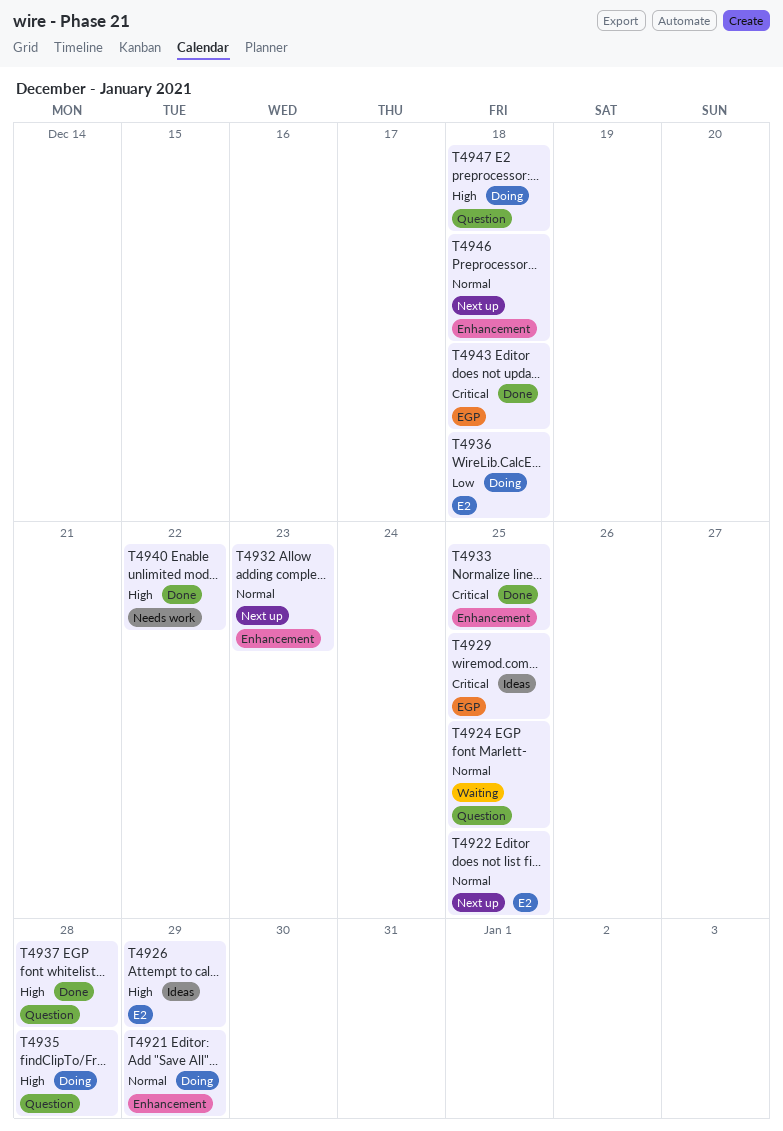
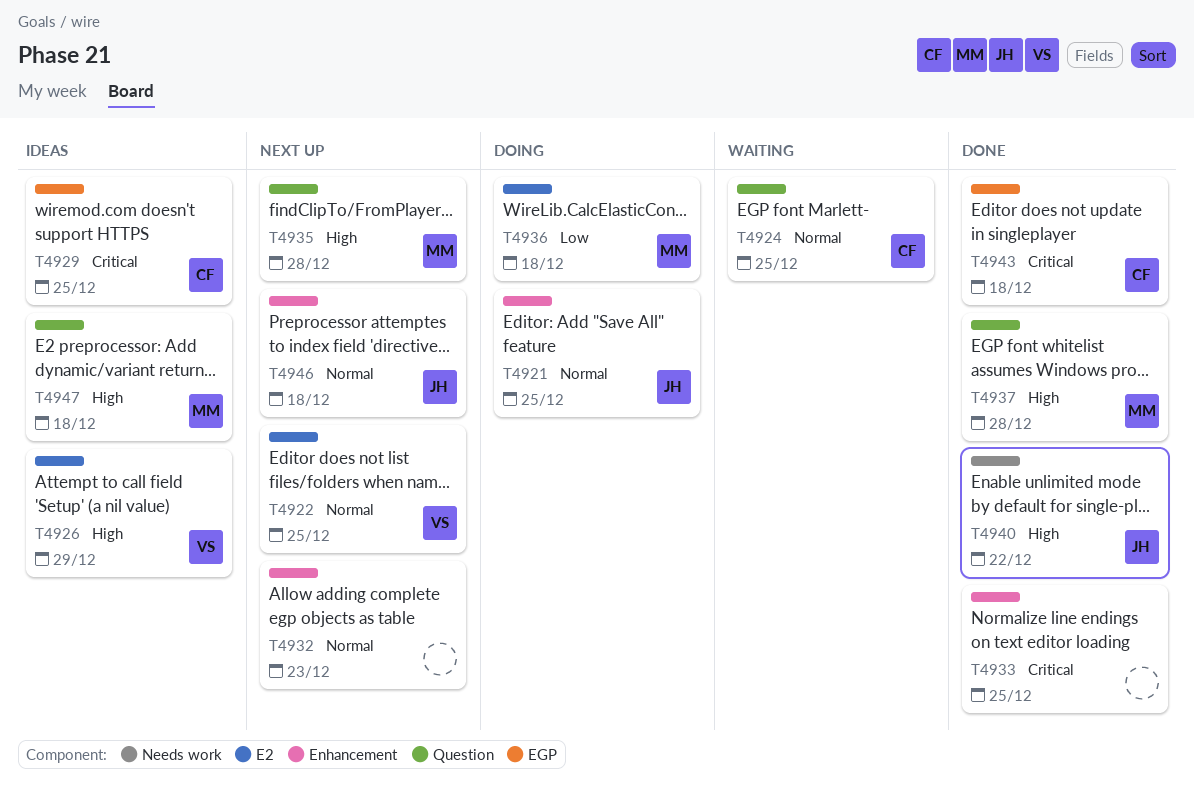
T4921, due: Dec 29 -> Dec 25
T4935, status: Doing -> Next up
T4947, status: Doing -> Ideas

